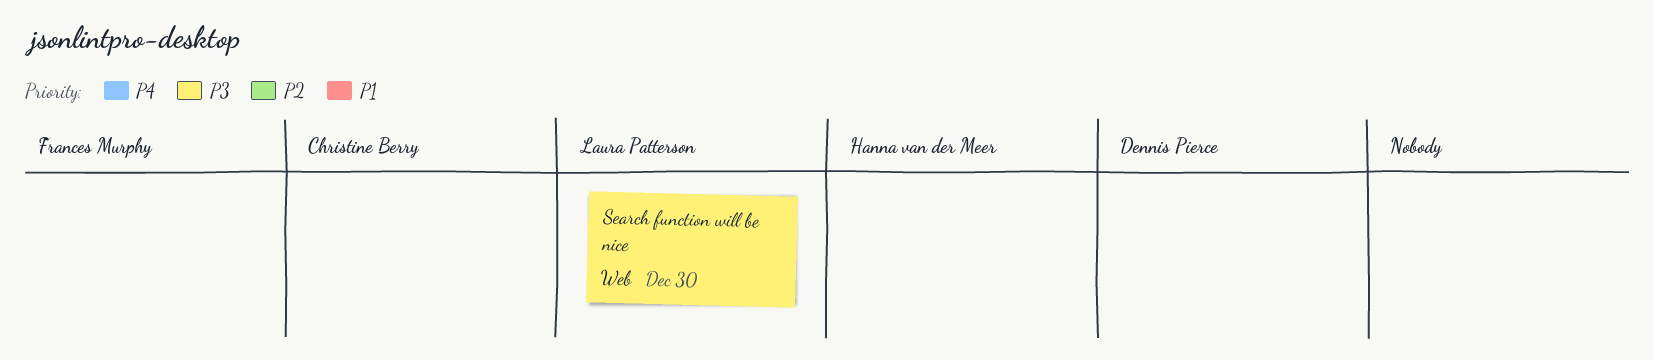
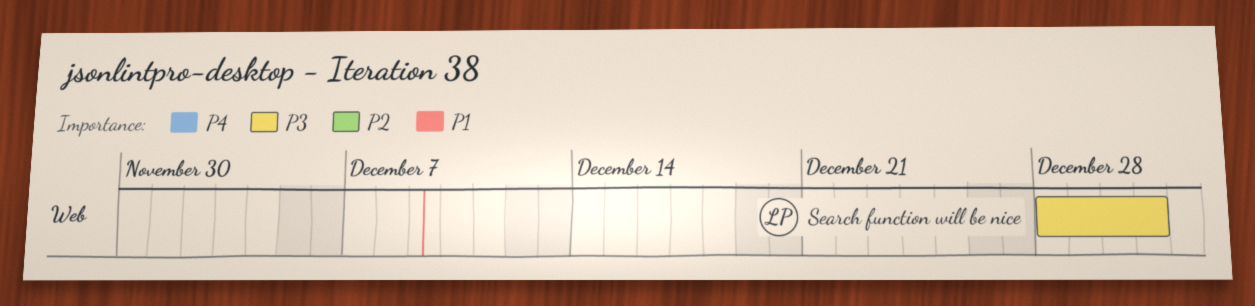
Search function will be nice, due: Dec 30 -> Dec 31

